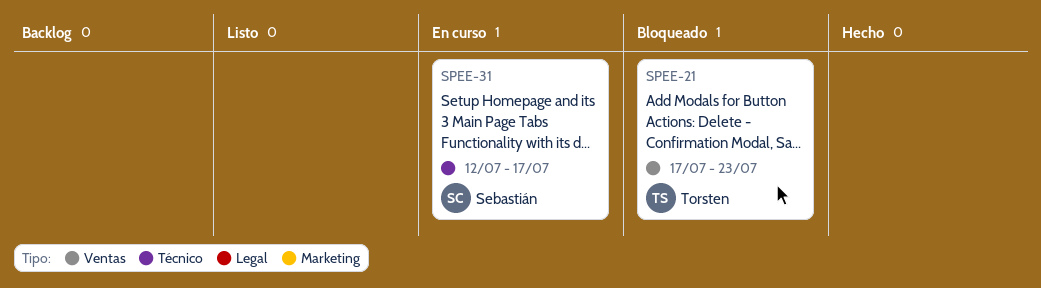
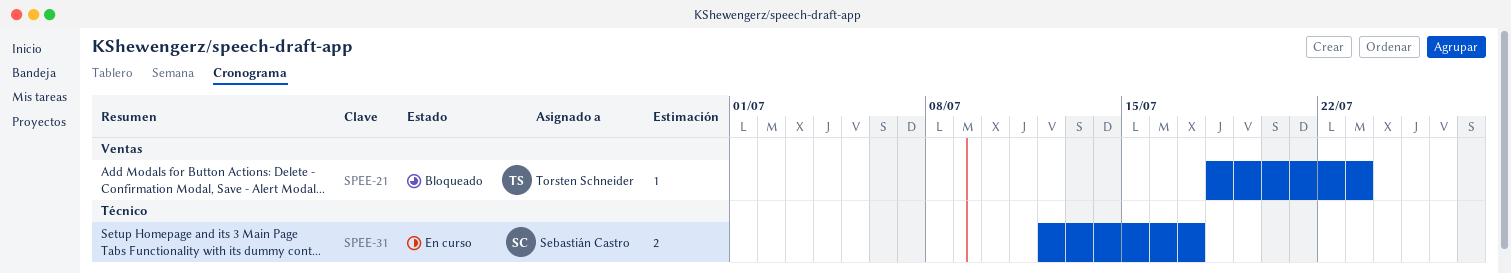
SPEE-21, start: Jul 17 -> Jul 18

